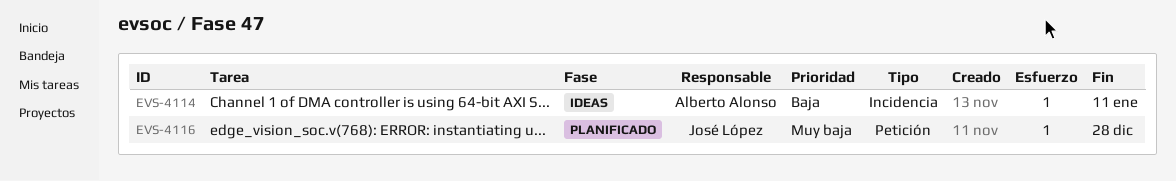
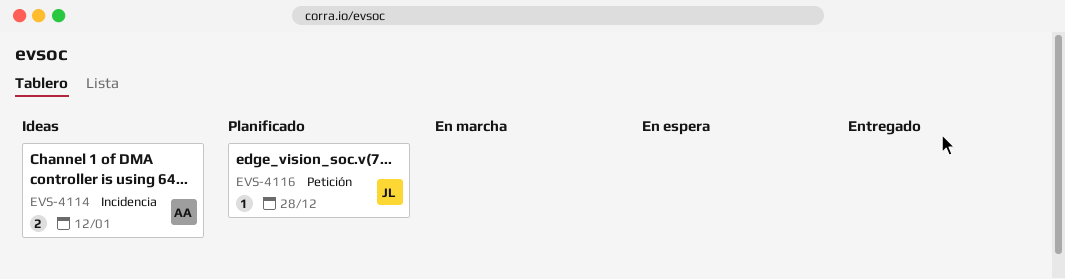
EVS-4114, estimate: 1 -> 2
EVS-4114, due: Jan 11 -> Jan 12

